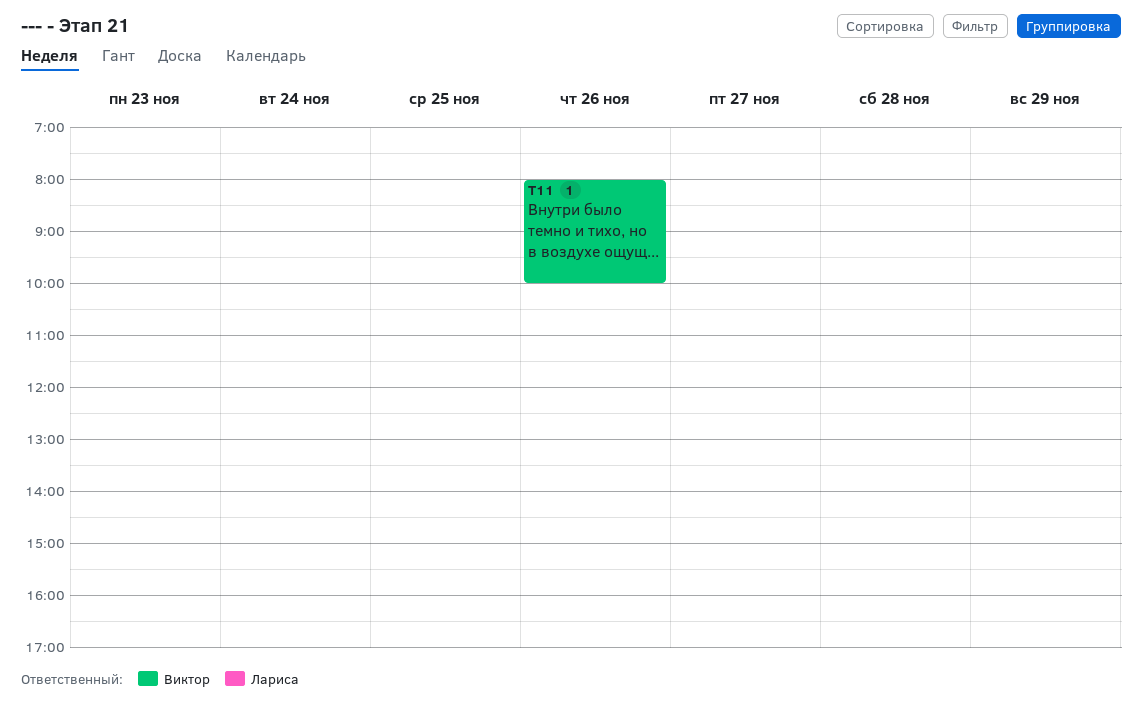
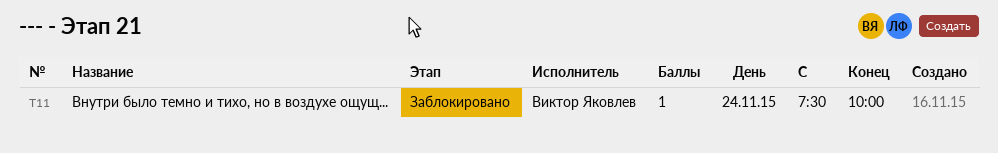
T11, day: Nov 26 -> Nov 24
T11, begins: 08:00 -> 07:30

